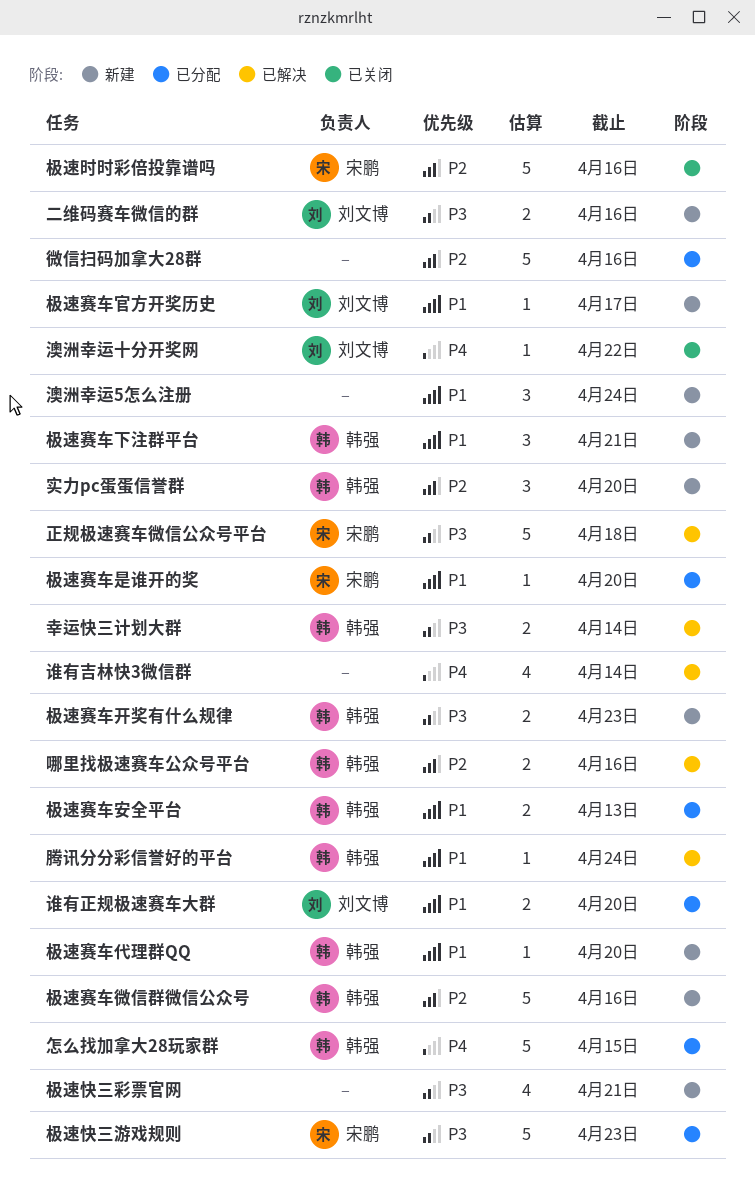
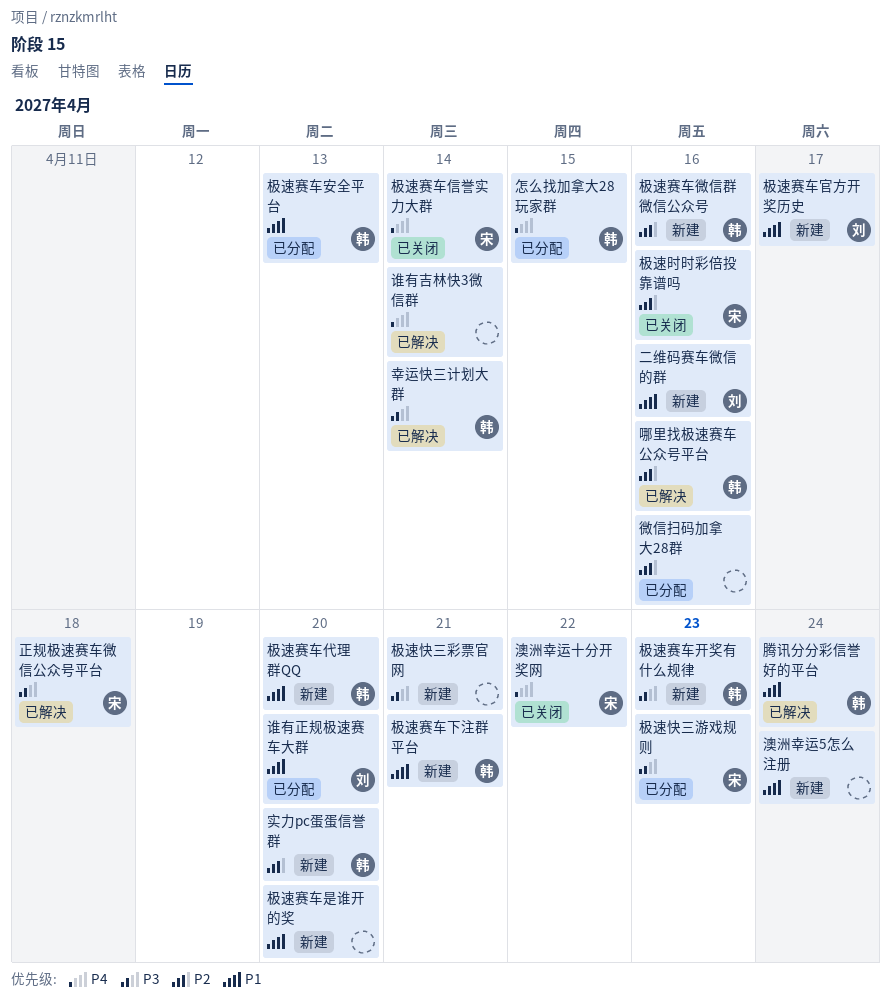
二维码赛车微信的群, priority: P3 -> P1
极速赛车信誉实力大群: none -> present
极速赛车是谁开的奖, status: 已分配 -> 新建
极速赛车是谁开的奖, owner: 宋鹏 -> none
澳洲幸运十分开奖网, owner: 刘文博 -> 宋鹏

